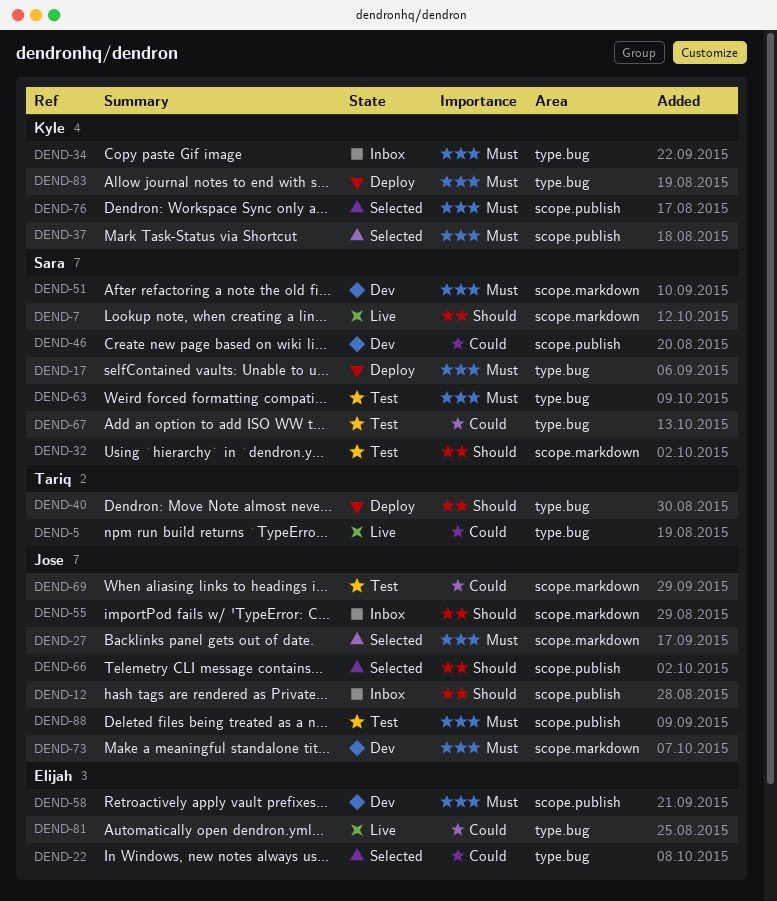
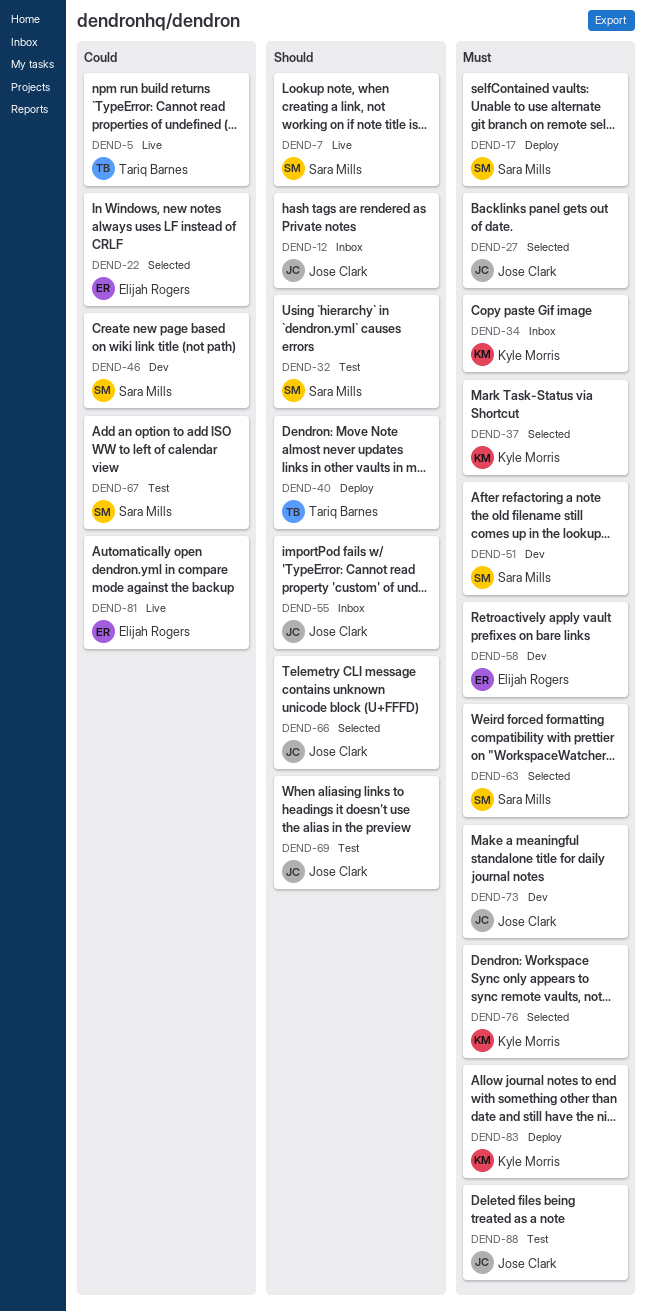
DEND-63, status: Test -> Selected
DEND-69, priority: Could -> Should

